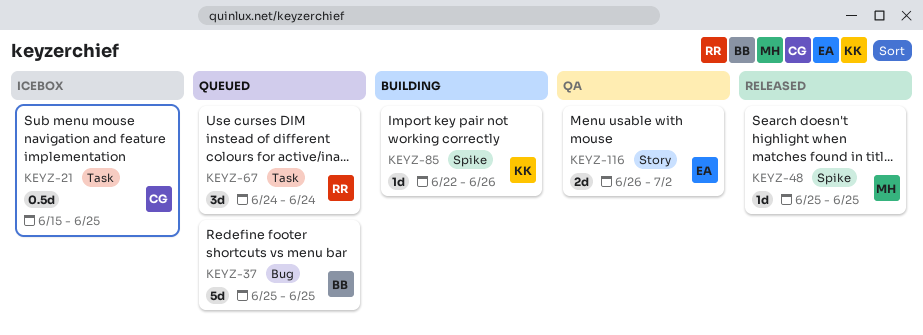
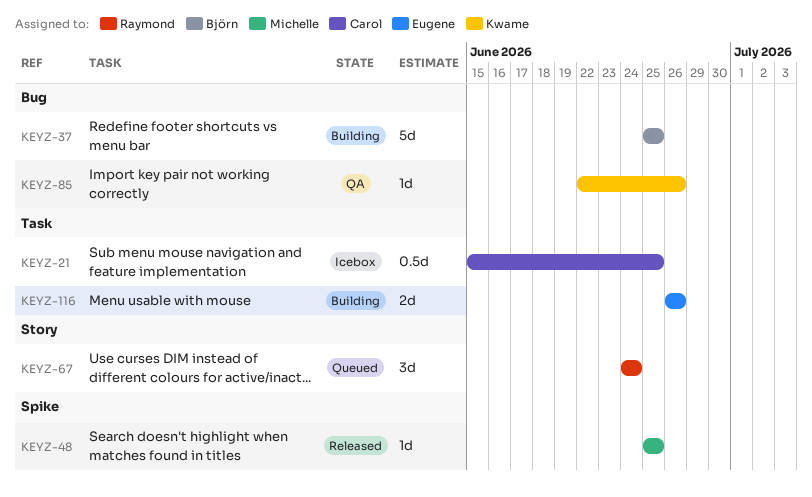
KEYZ-37, status: Queued -> Building
KEYZ-67, label: Task -> Story
KEYZ-85, status: Building -> QA
KEYZ-85, label: Spike -> Bug
KEYZ-116, status: QA -> Building
KEYZ-116, label: Story -> Task
KEYZ-116, due: Jul 2 -> Jun 26

